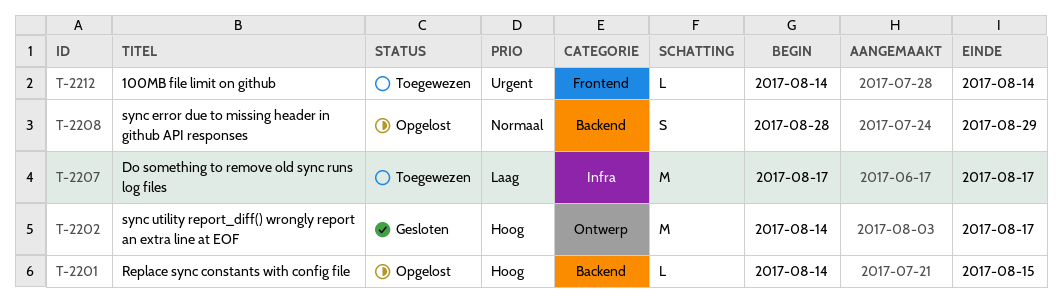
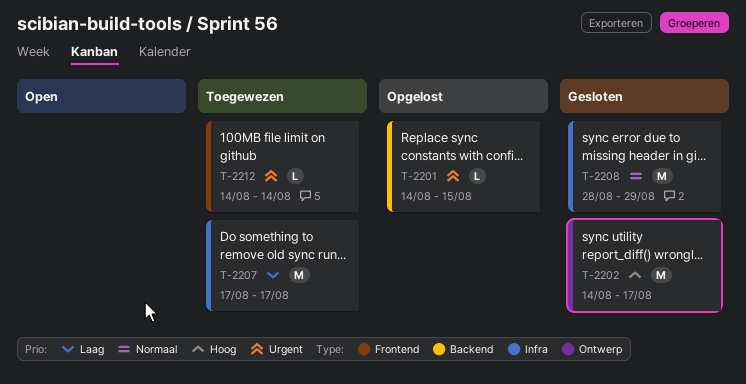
T-2201, priority: Hoog -> Urgent
T-2208, status: Opgelost -> Gesloten
T-2208, label: Backend -> Infra
T-2208, estimate: S -> M

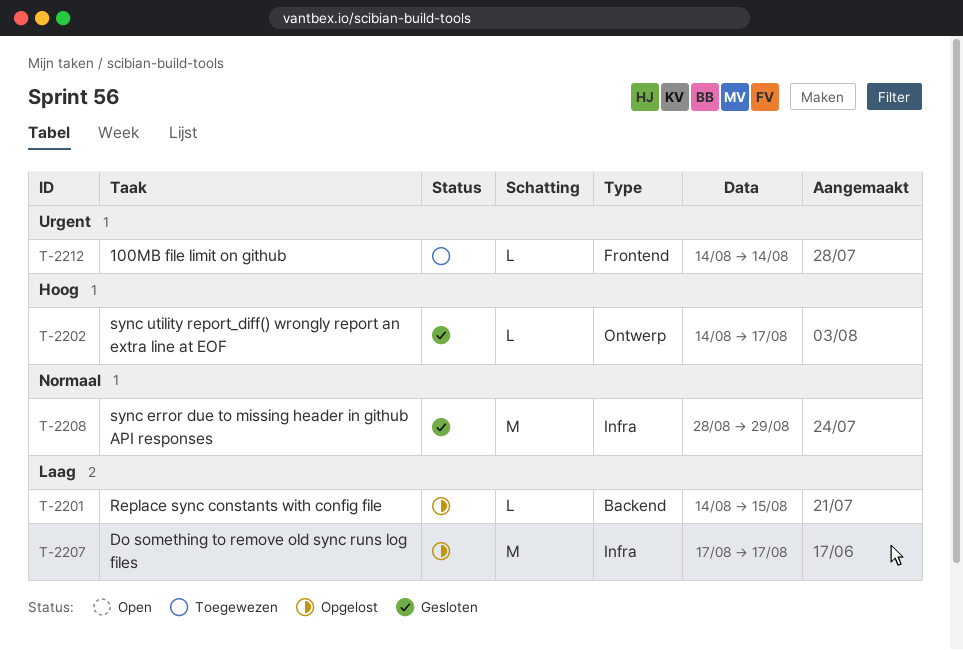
T-2201, priority: Urgent -> Laag
T-2202, estimate: M -> L
T-2207, status: Toegewezen -> Opgelost

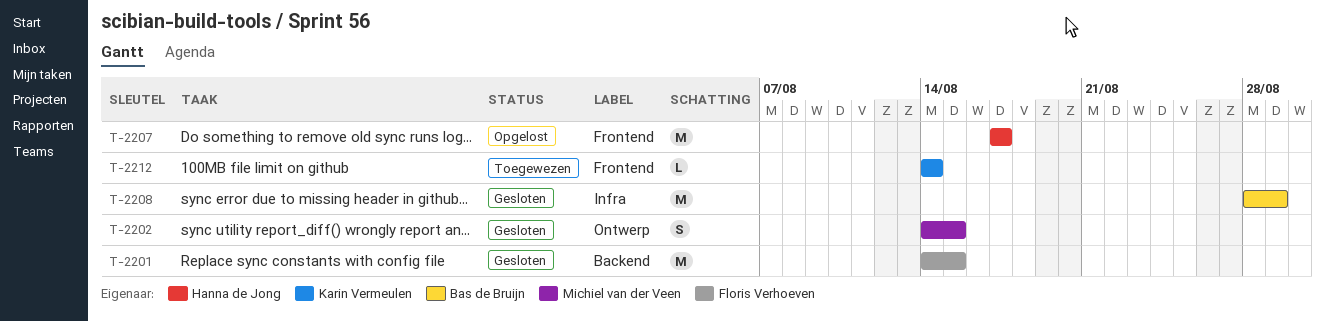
T-2201, status: Opgelost -> Gesloten
T-2201, estimate: L -> M
T-2202, estimate: L -> S
T-2202, due: Aug 17 -> Aug 15
T-2207, label: Infra -> Frontend

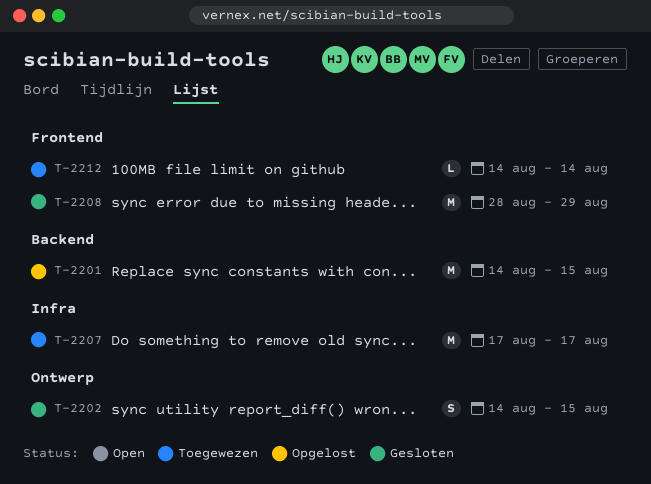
T-2201, status: Gesloten -> Opgelost
T-2207, status: Opgelost -> Toegewezen
T-2207, label: Frontend -> Infra
T-2208, label: Infra -> Frontend

